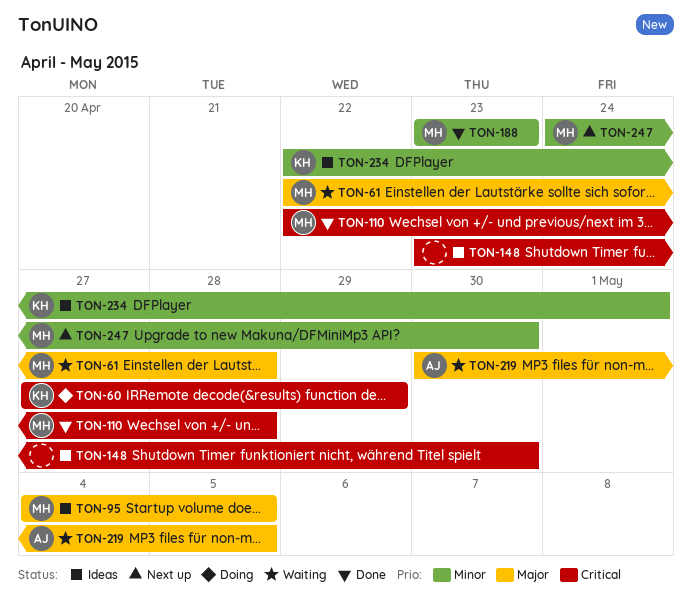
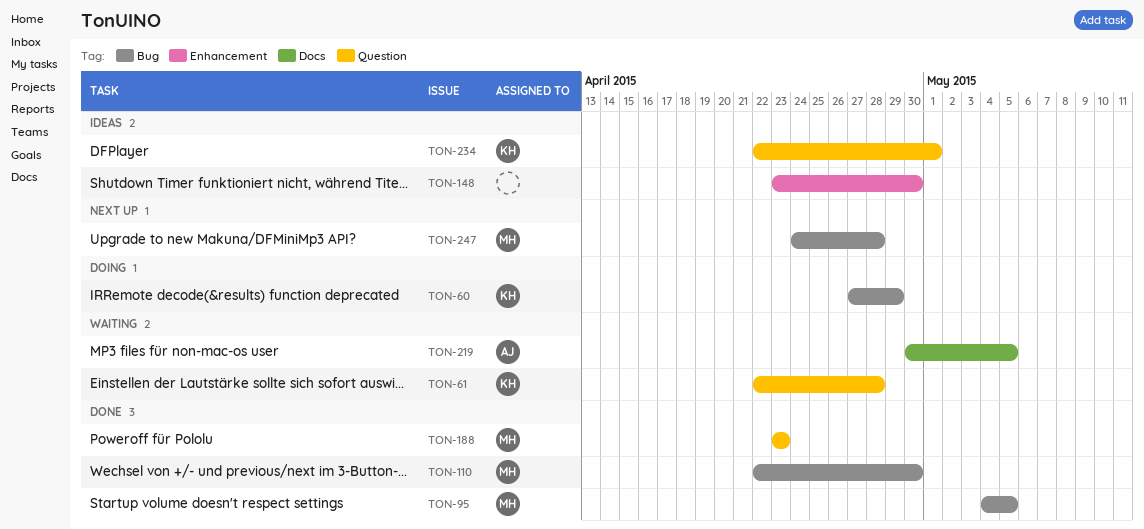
TON-61, owner: MH -> KH
TON-95, status: Ideas -> Done
TON-110, due: Apr 28 -> Apr 30
TON-247, due: Apr 30 -> Apr 28

